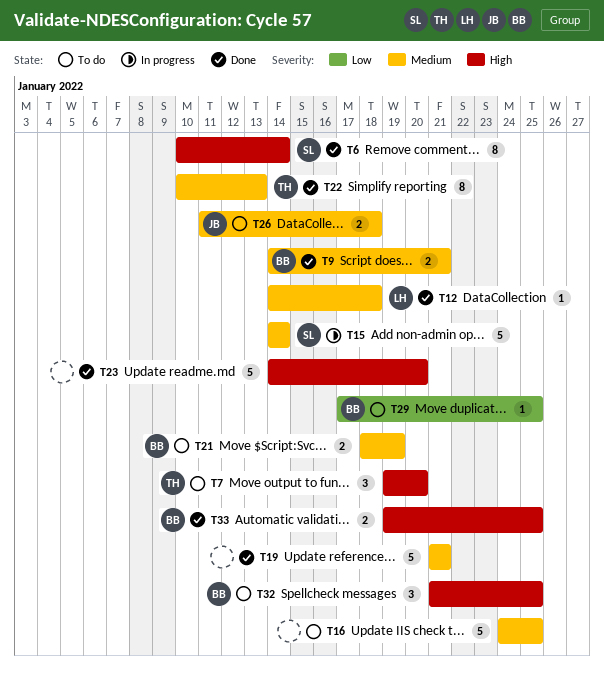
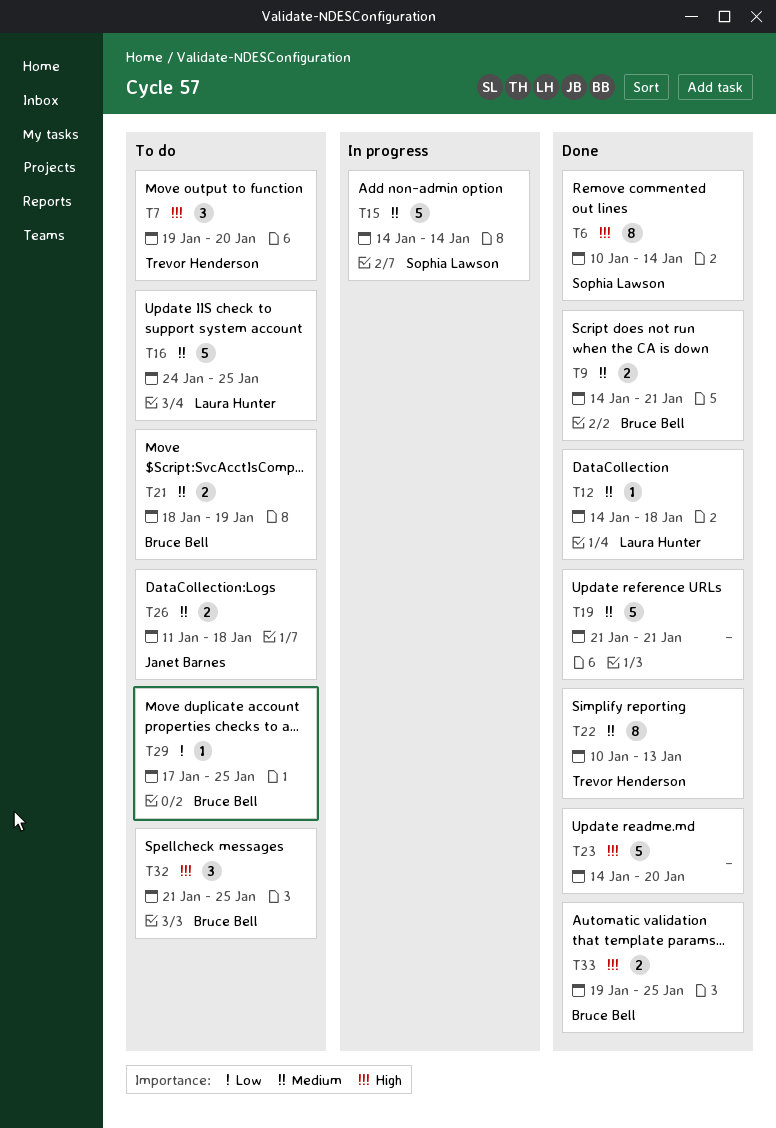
T16, owner: none -> Laura Hunter

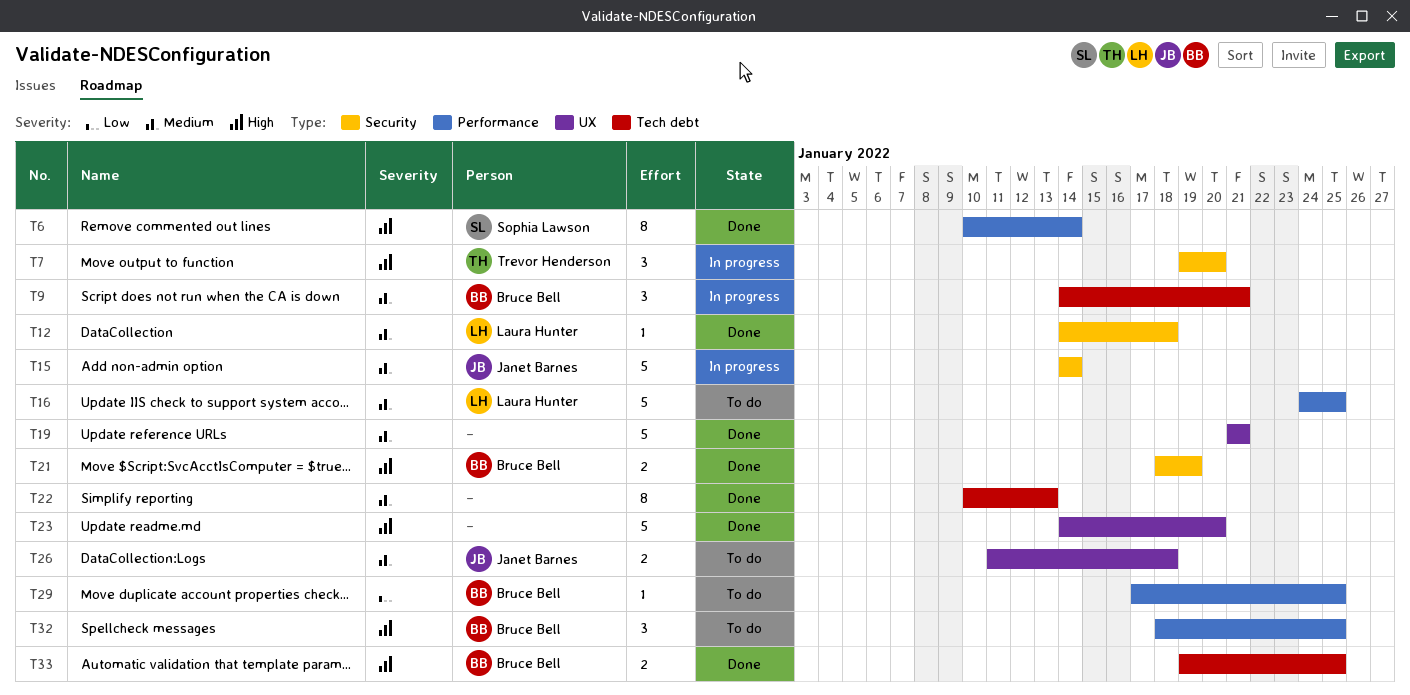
T7, status: To do -> In progress
T9, status: Done -> In progress
T9, estimate: 2 -> 3
T15, owner: Sophia Lawson -> Janet Barnes
T21, status: To do -> Done
T21, priority: Medium -> High
T22, owner: Trevor Henderson -> none
T32, start: Jan 21 -> Jan 18

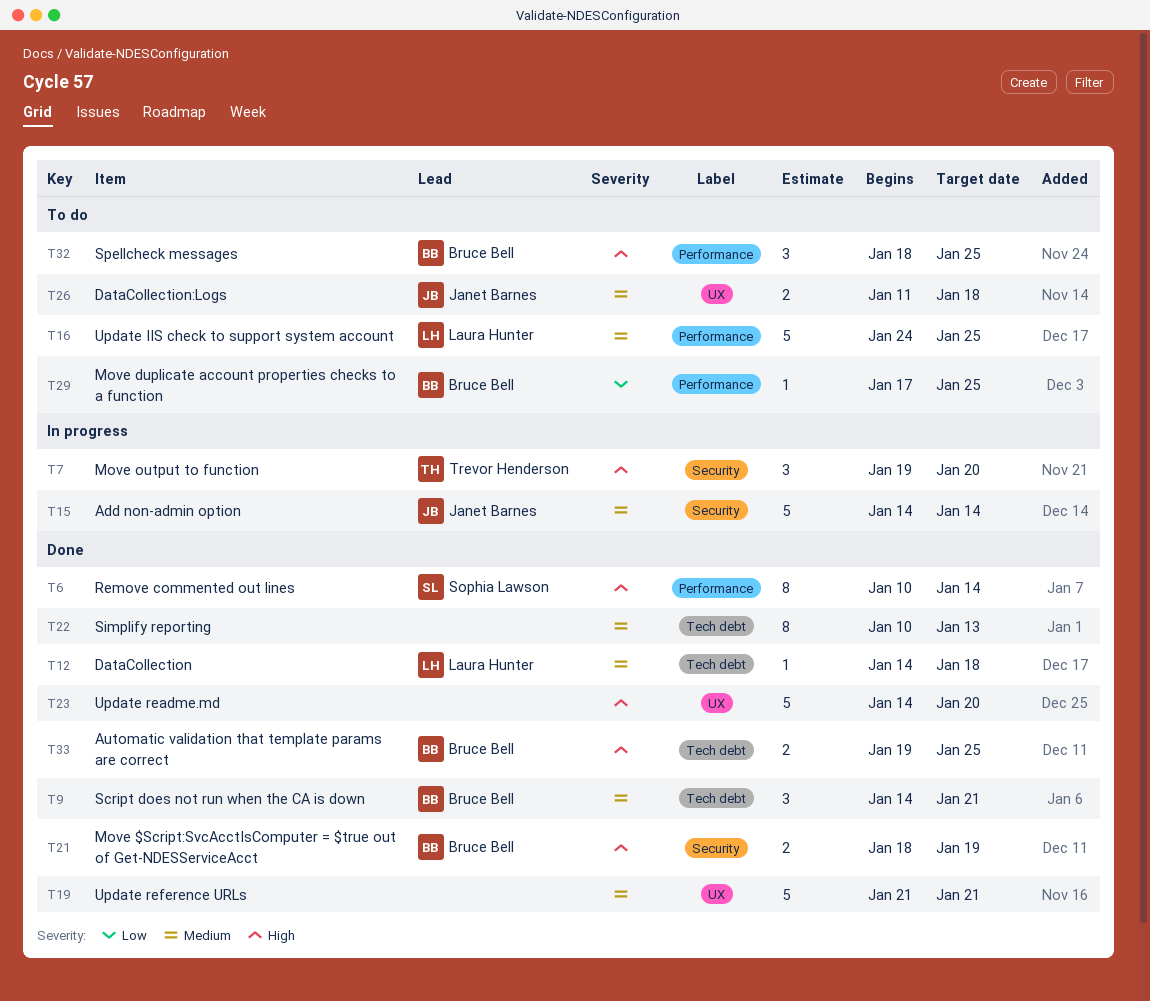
T9, status: In progress -> Done
T12, label: Security -> Tech debt

